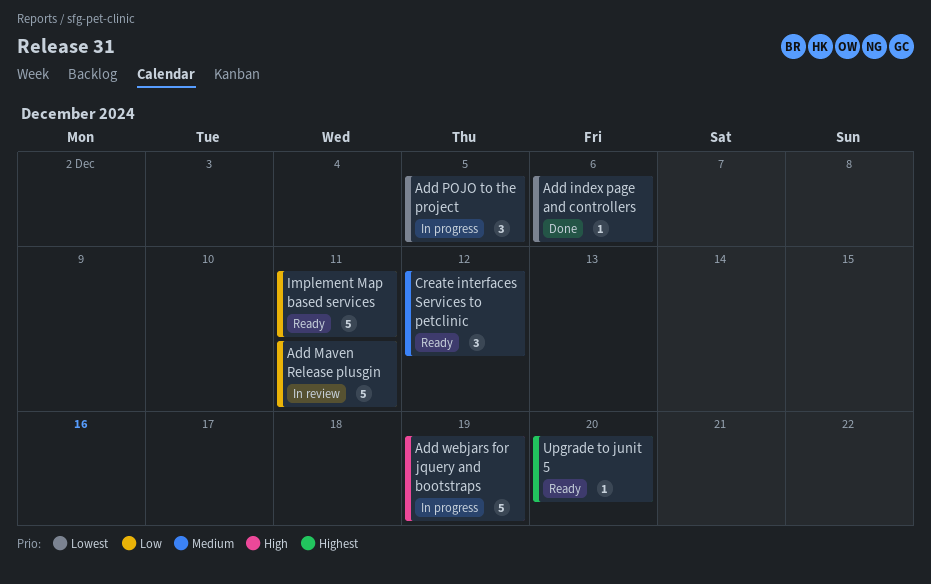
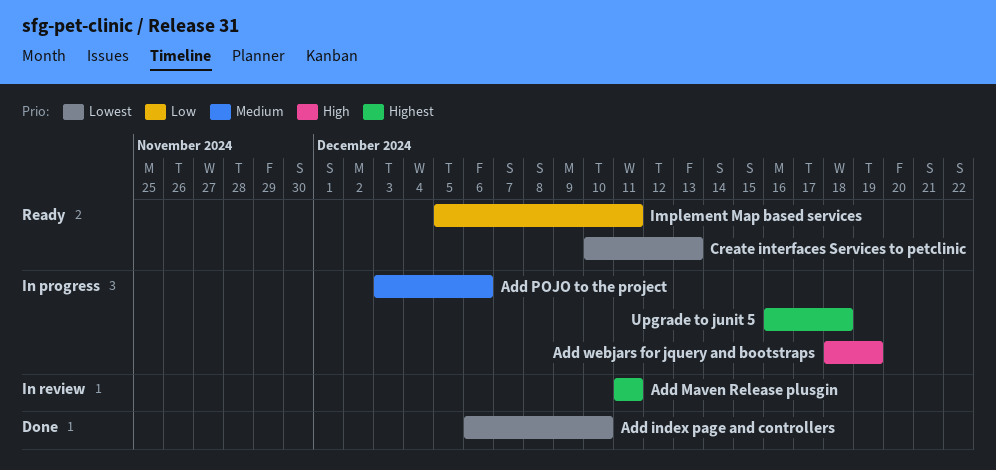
Add index page and controllers, due: Dec 6 -> Dec 10
Add Maven Release plusgin, priority: Low -> Highest
Add POJO to the project, priority: Lowest -> Medium
Add POJO to the project, due: Dec 5 -> Dec 6
Create interfaces Services to petclinic, priority: Medium -> Lowest
Create interfaces Services to petclinic, due: Dec 12 -> Dec 13
Upgrade to junit 5, status: Ready -> In progress
Upgrade to junit 5, due: Dec 20 -> Dec 18

